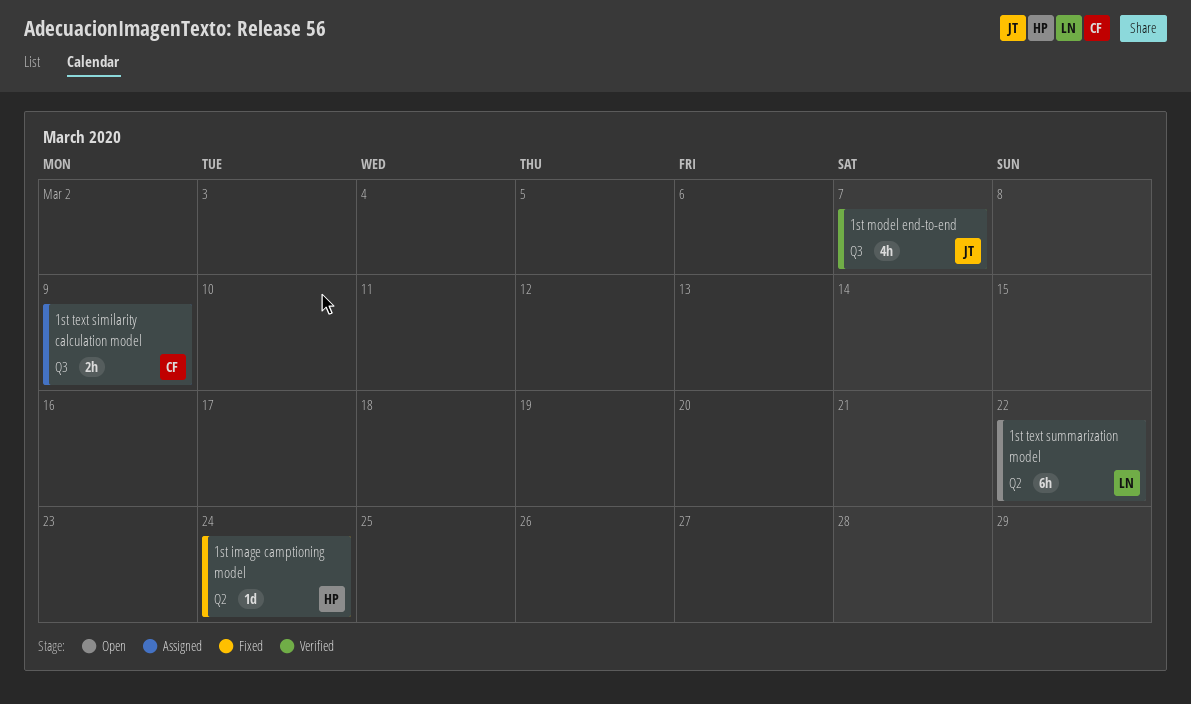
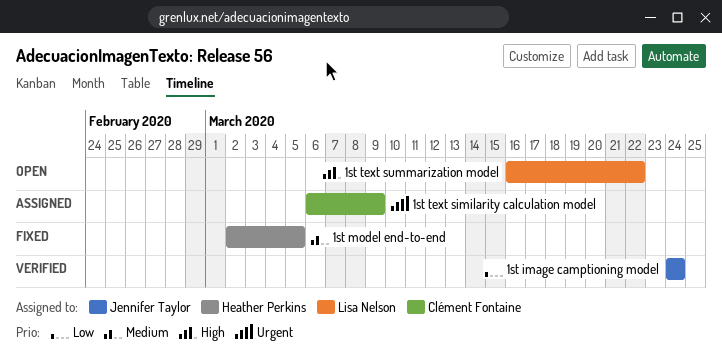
1st image camptioning model, status: Fixed -> Verified
1st image camptioning model, owner: Heather Perkins -> Jennifer Taylor
1st model end-to-end, status: Verified -> Fixed
1st model end-to-end, owner: Jennifer Taylor -> Heather Perkins
1st model end-to-end, due: Mar 7 -> Mar 5

